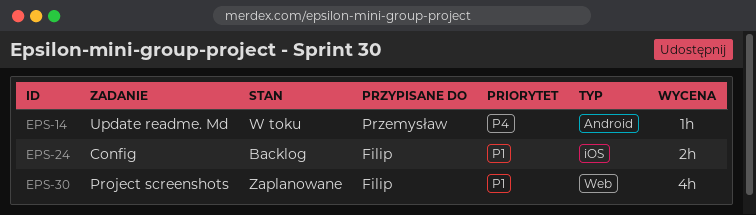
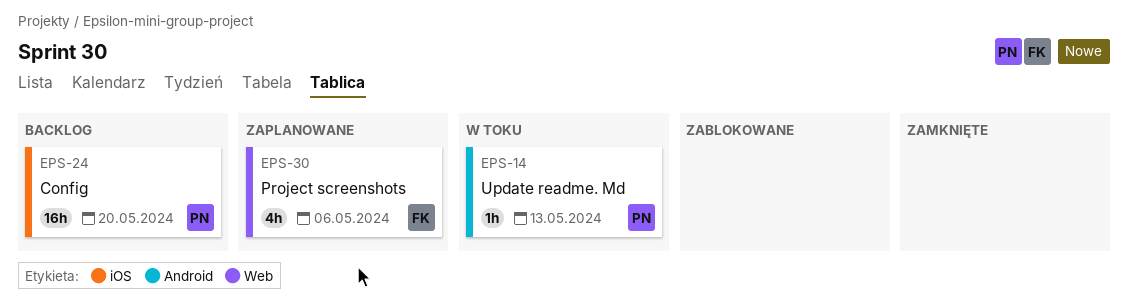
EPS-24, owner: Filip -> Przemysław
EPS-24, estimate: 2h -> 16h

